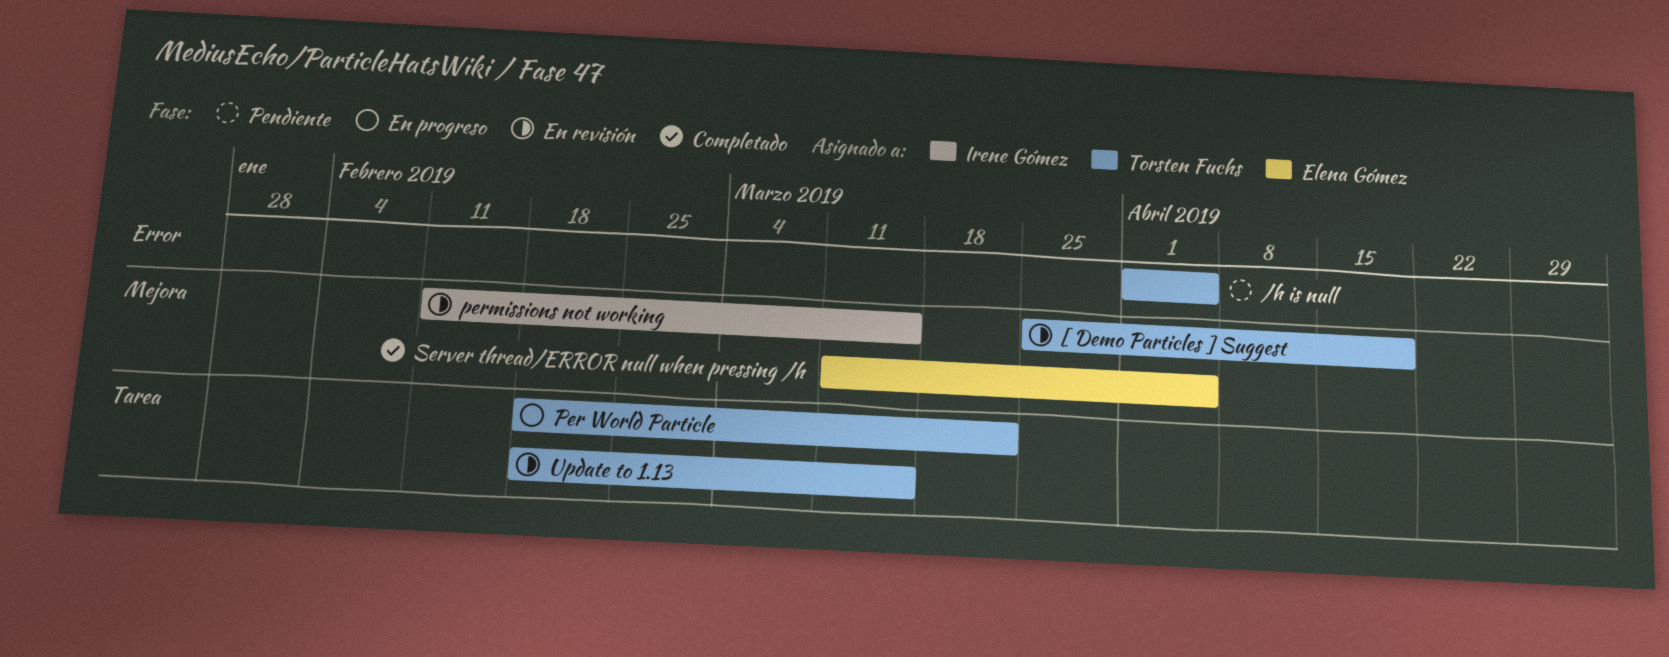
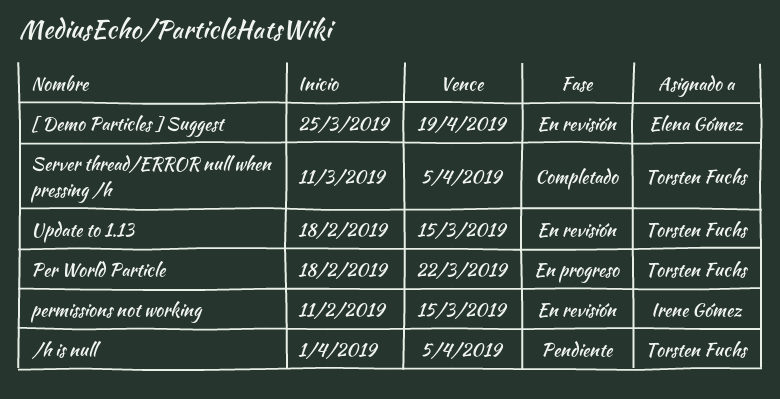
[ Demo Particles ] Suggest, owner: Torsten Fuchs -> Elena Gómez
Server thread/ERROR null when pressing /h, owner: Elena Gómez -> Torsten Fuchs

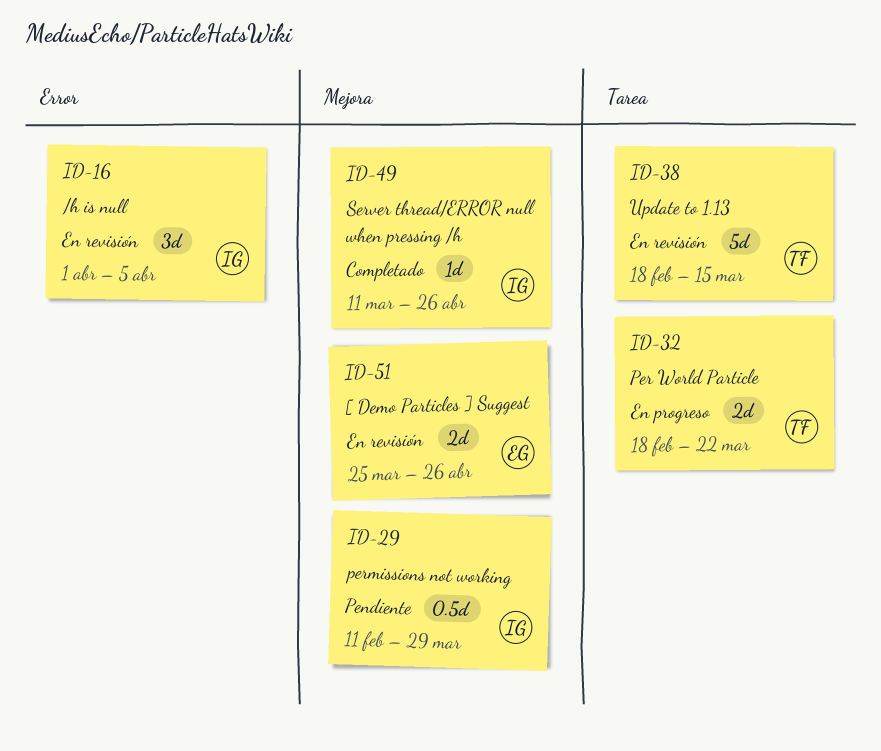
/h is null, status: Pendiente -> En revisión
/h is null, owner: Torsten Fuchs -> Irene Gómez
[ Demo Particles ] Suggest, due: Apr 19 -> Apr 26
permissions not working, status: En revisión -> Pendiente
permissions not working, due: Mar 15 -> Mar 29
Server thread/ERROR null when pressing /h, owner: Torsten Fuchs -> Irene Gómez
Server thread/ERROR null when pressing /h, due: Apr 5 -> Apr 26

